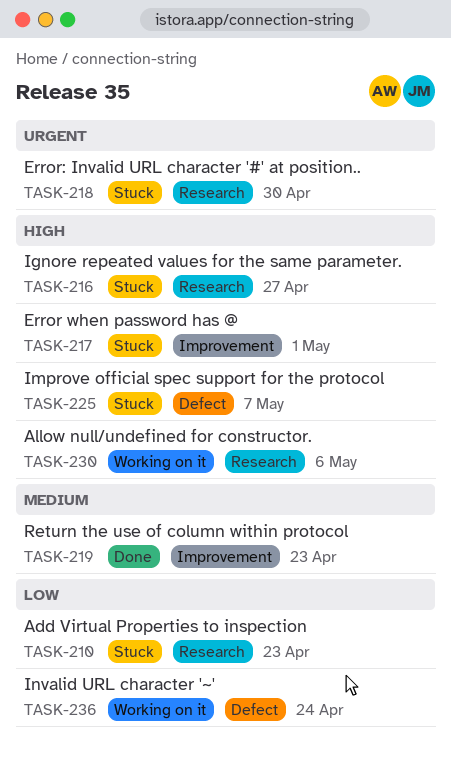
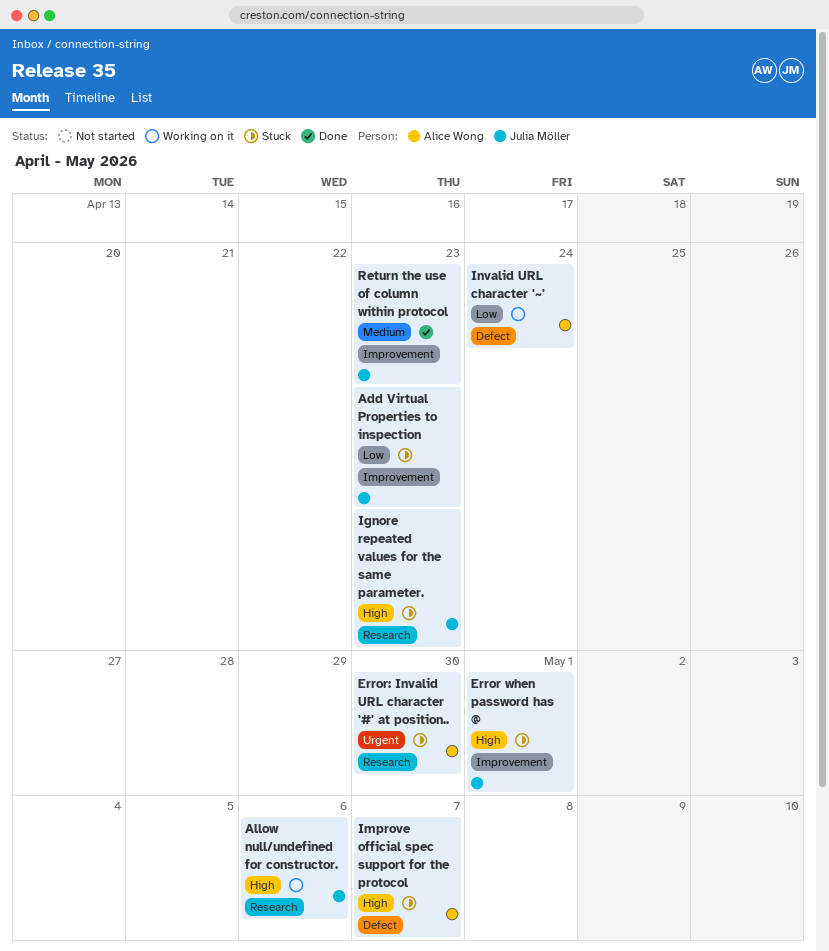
Add Virtual Properties to inspection, label: Research -> Improvement
Ignore repeated values for the same parameter., due: Apr 27 -> Apr 23

